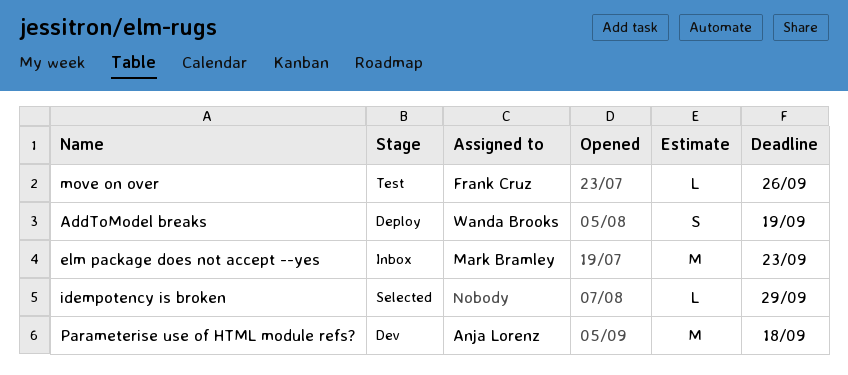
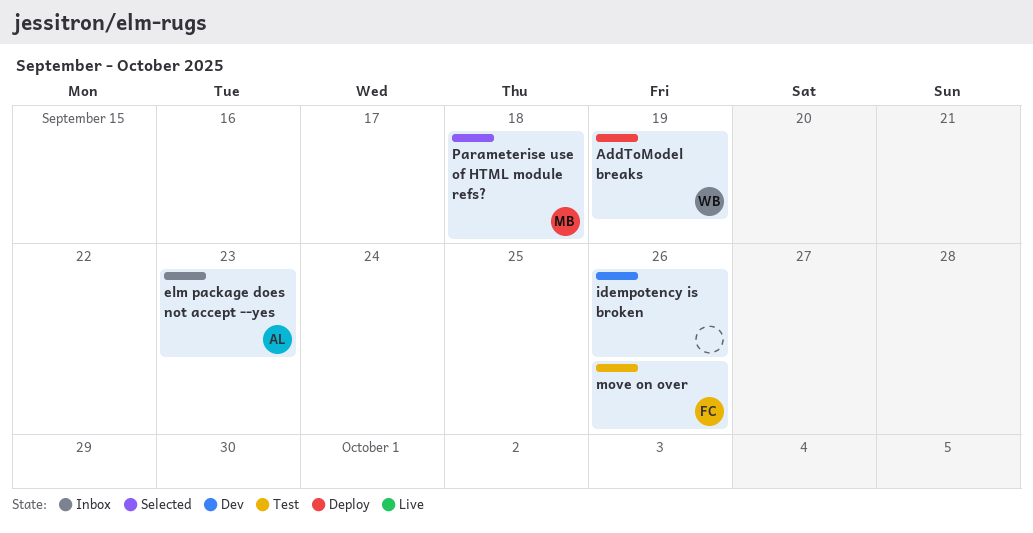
elm package does not accept --yes, owner: Mark Bramley -> Anja Lorenz
idempotency is broken, status: Selected -> Dev
idempotency is broken, due: Sep 29 -> Sep 26
Parameterise use of HTML module refs?, status: Dev -> Selected
Parameterise use of HTML module refs?, owner: Anja Lorenz -> Mark Bramley

